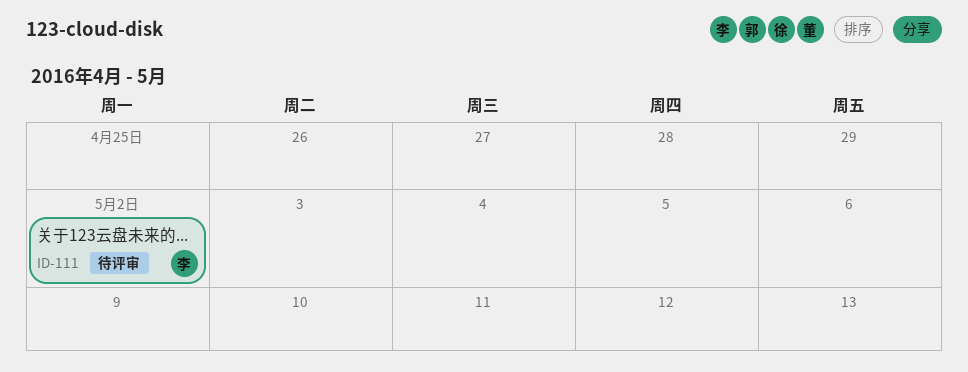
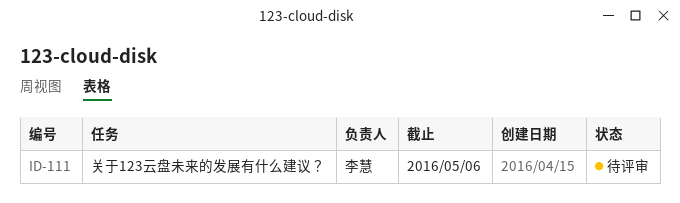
ID-111, due: May 2 -> May 6

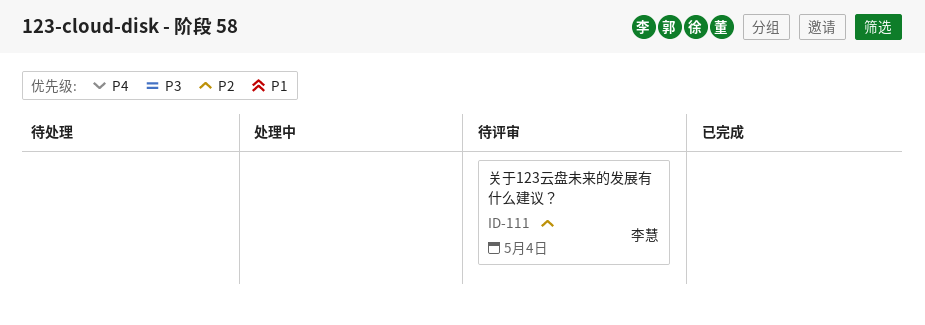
ID-111, due: May 6 -> May 4

